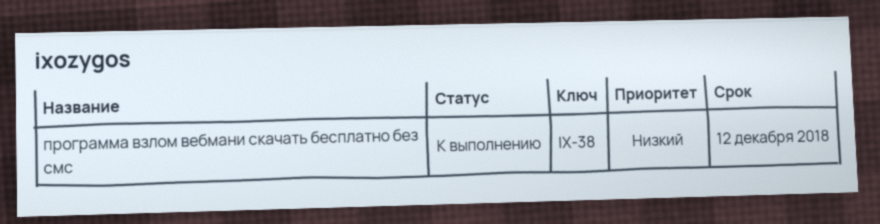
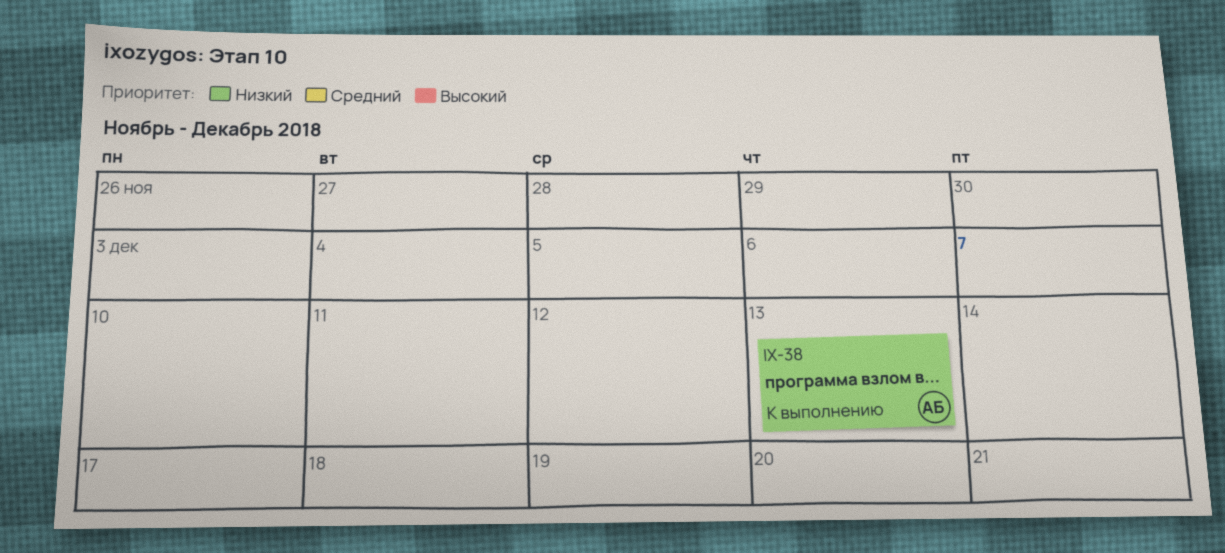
IX-38, due: Dec 12 -> Dec 13

